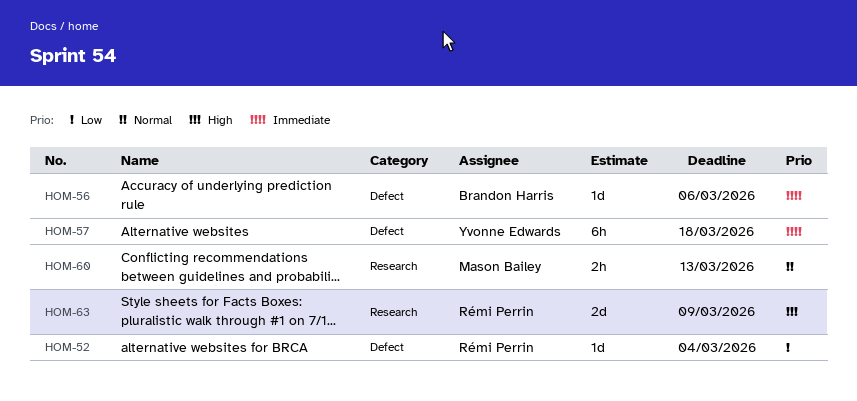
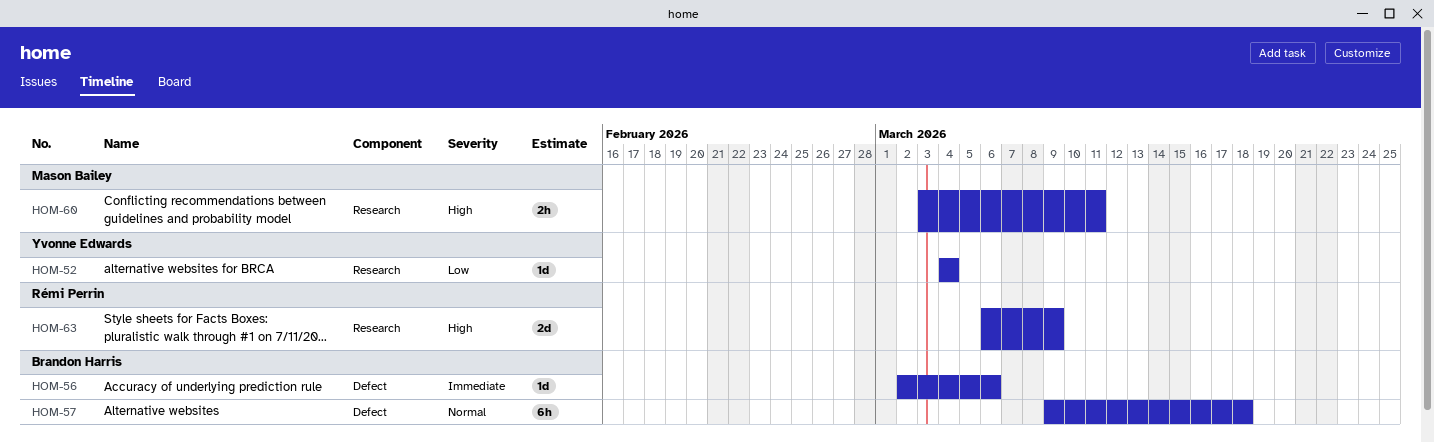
HOM-52, owner: Rémi Perrin -> Yvonne Edwards
HOM-52, label: Defect -> Research
HOM-57, owner: Yvonne Edwards -> Brandon Harris
HOM-57, priority: Immediate -> Normal
HOM-60, priority: Normal -> High
HOM-60, due: Mar 13 -> Mar 11

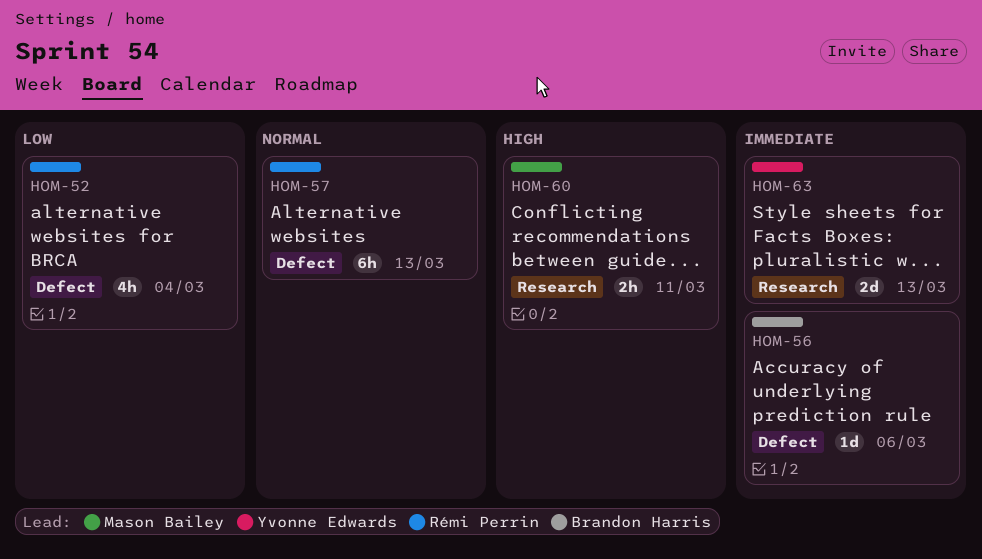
HOM-52, owner: Yvonne Edwards -> Rémi Perrin
HOM-52, label: Research -> Defect
HOM-52, estimate: 1d -> 4h
HOM-57, owner: Brandon Harris -> Rémi Perrin
HOM-57, due: Mar 18 -> Mar 13
HOM-63, owner: Rémi Perrin -> Yvonne Edwards
HOM-63, priority: High -> Immediate
HOM-63, due: Mar 9 -> Mar 13

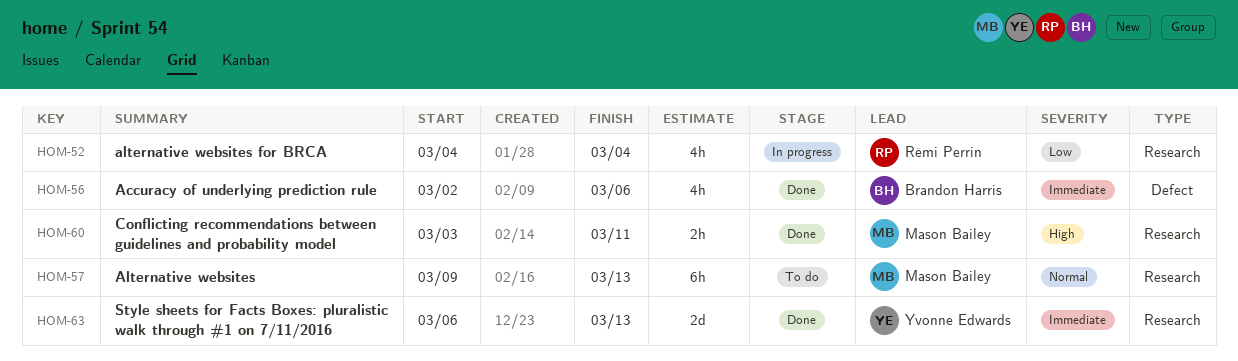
HOM-52, label: Defect -> Research
HOM-56, estimate: 1d -> 4h
HOM-57, owner: Rémi Perrin -> Mason Bailey
HOM-57, label: Defect -> Research

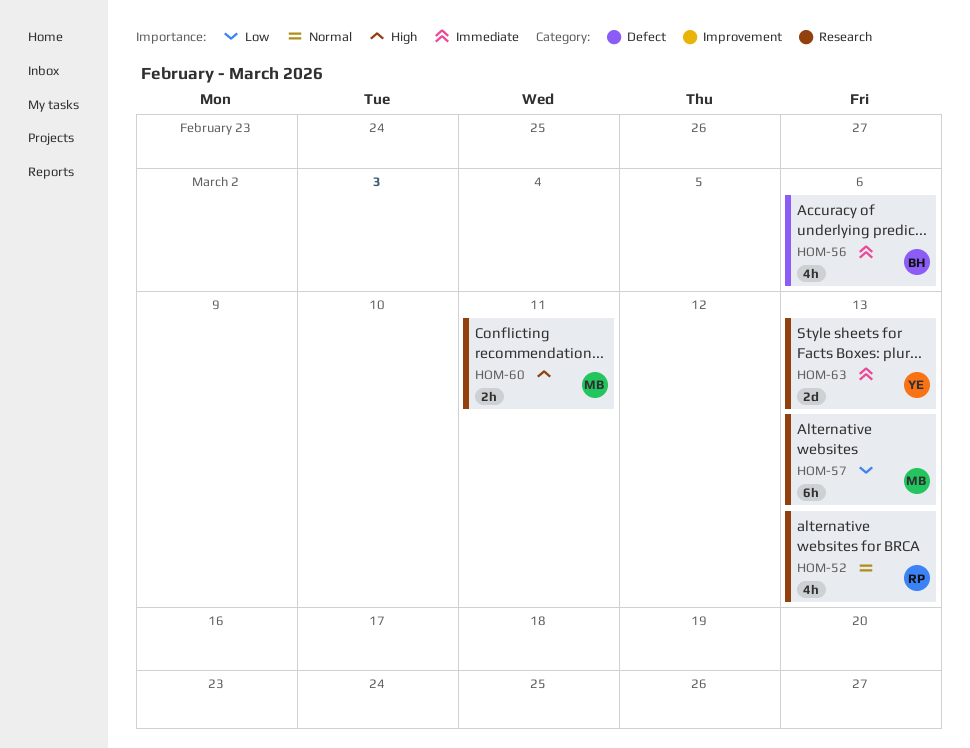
HOM-52, priority: Low -> Normal
HOM-52, due: Mar 4 -> Mar 13
HOM-57, priority: Normal -> Low

